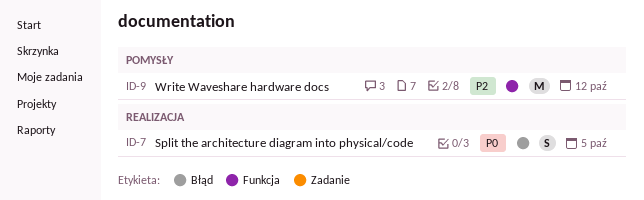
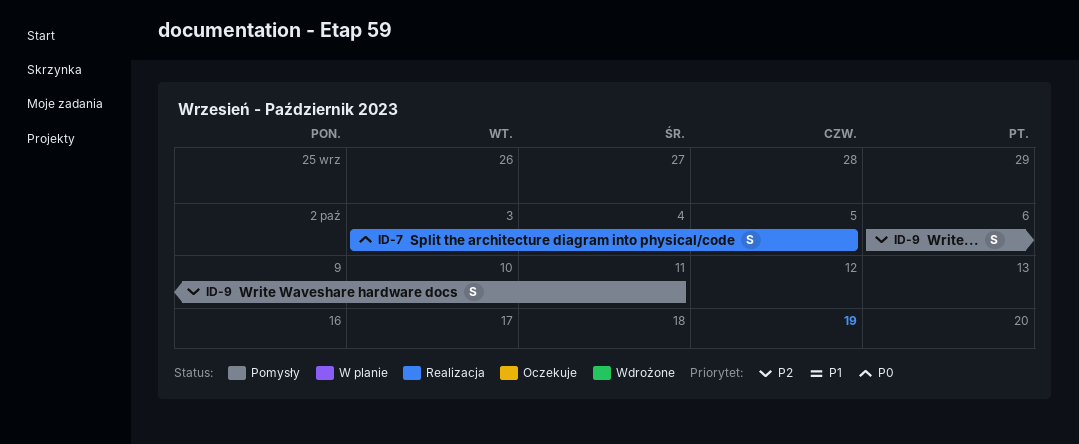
ID-9, estimate: M -> S
ID-9, due: Oct 12 -> Oct 11

